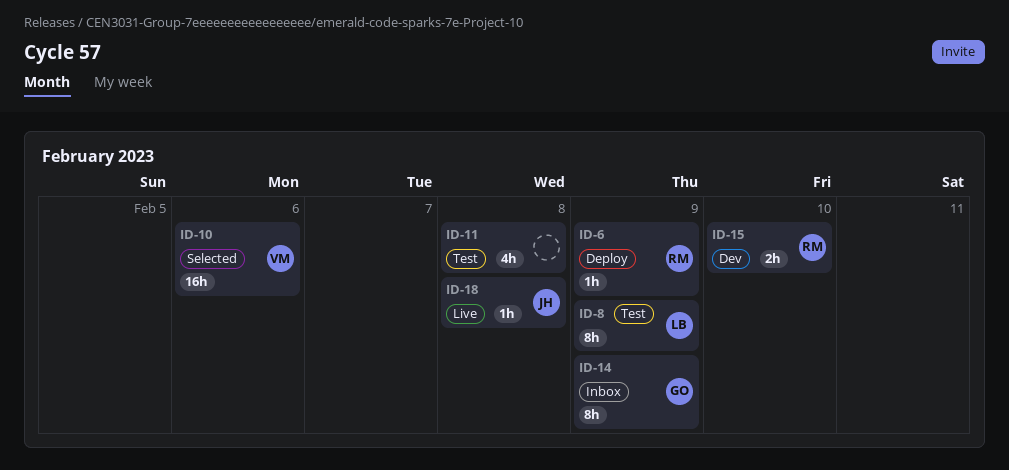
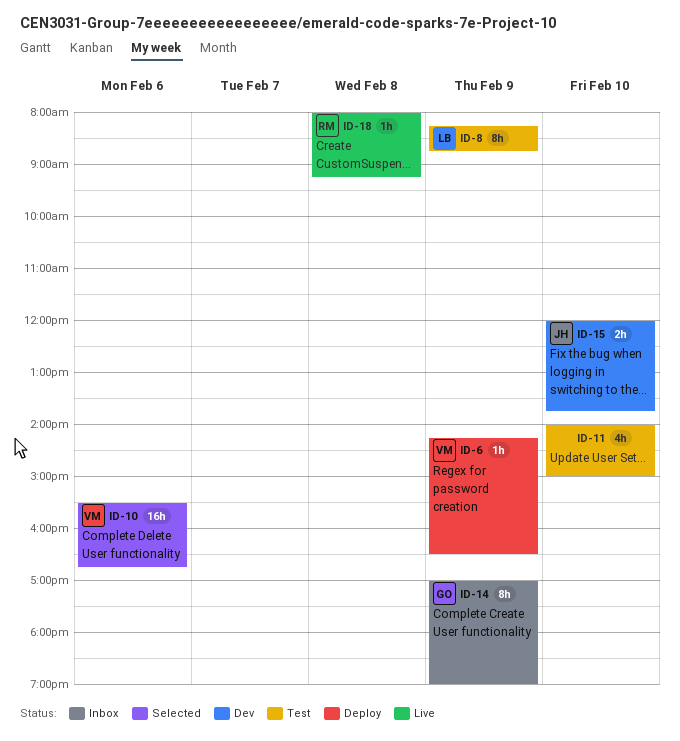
ID-6, owner: RM -> VM
ID-11, day: Feb 8 -> Feb 10
ID-15, owner: RM -> JH
ID-18, owner: JH -> RM

